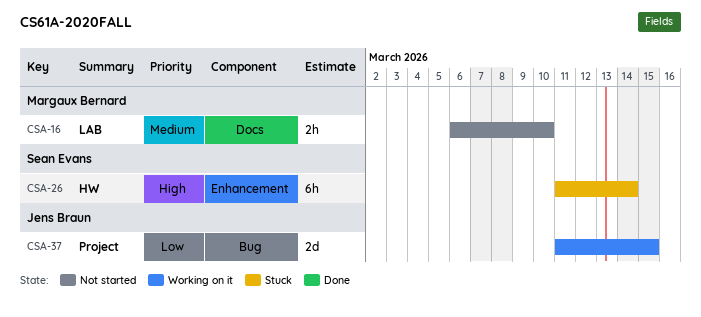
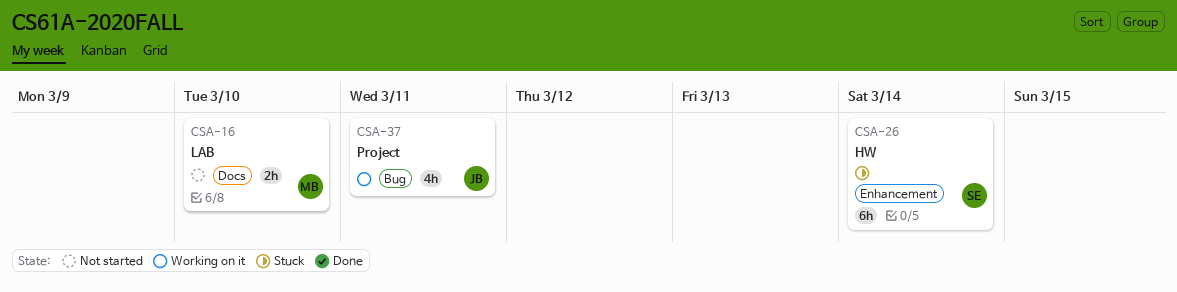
CSA-37, estimate: 2d -> 4h
CSA-37, due: Mar 15 -> Mar 11

